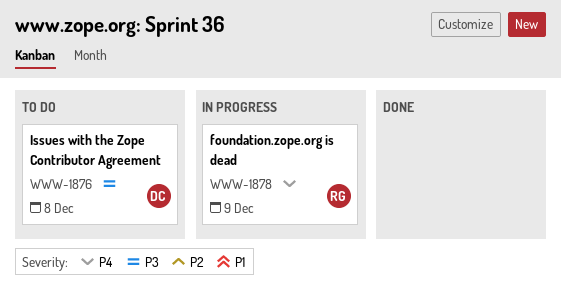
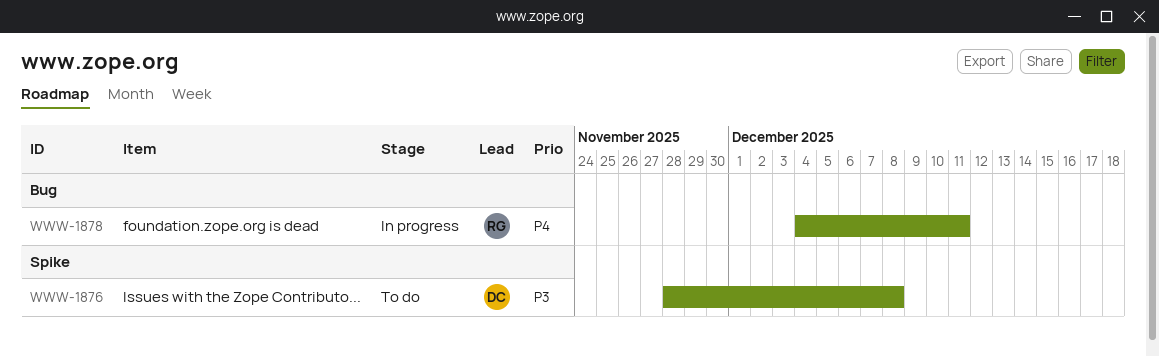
WWW-1878, due: Dec 9 -> Dec 11

